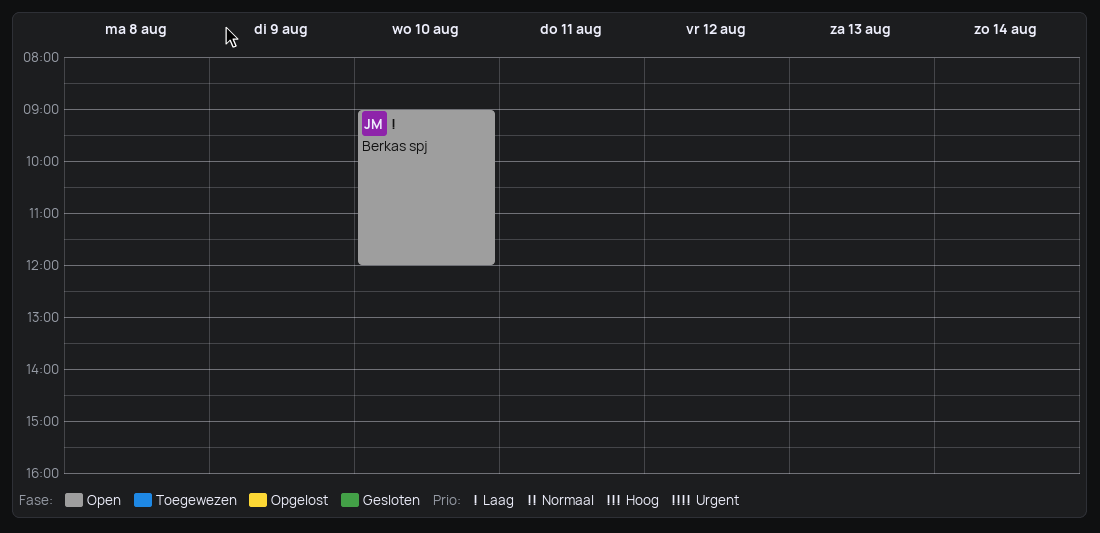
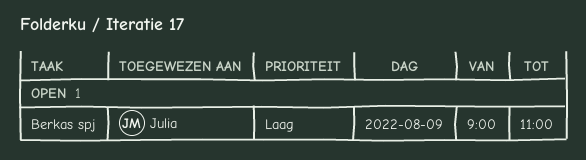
Berkas spj, day: Aug 10 -> Aug 9
Berkas spj, ends: 12:00 -> 11:00

